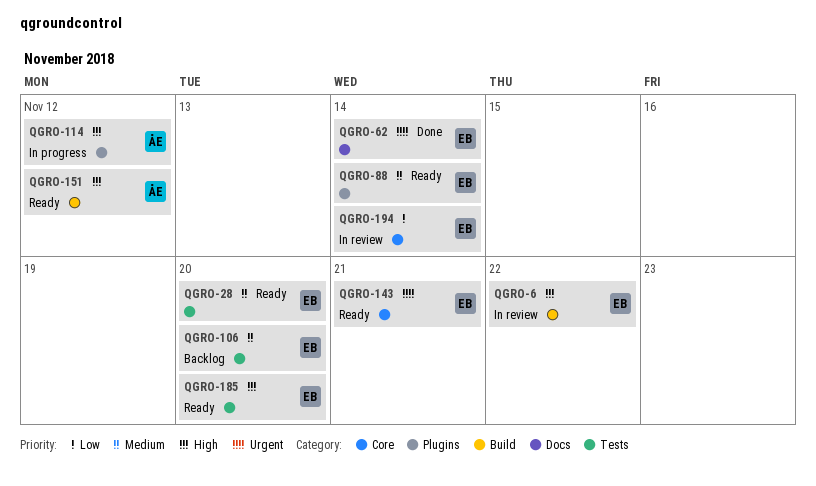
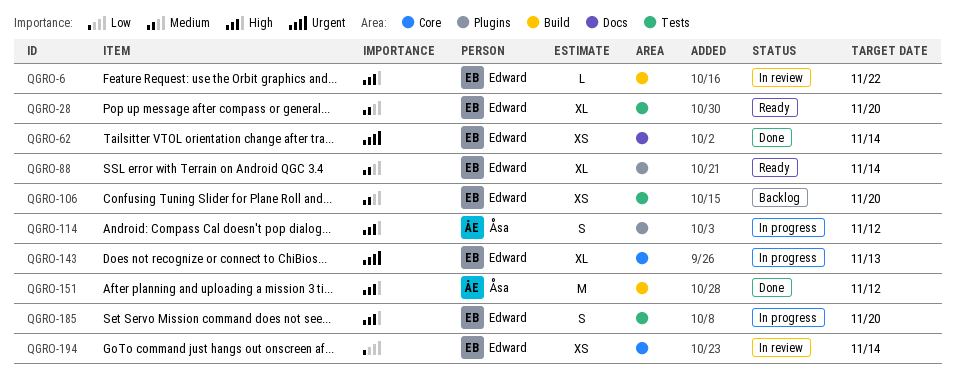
QGRO-143, status: Ready -> In progress
QGRO-143, due: Nov 21 -> Nov 13
QGRO-151, status: Ready -> Done
QGRO-185, status: Ready -> In progress

